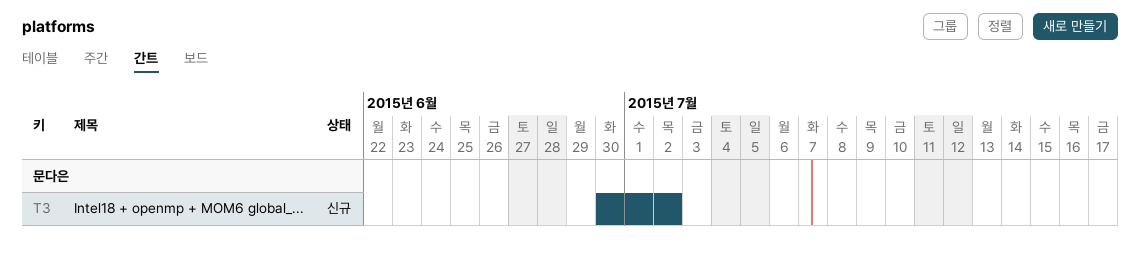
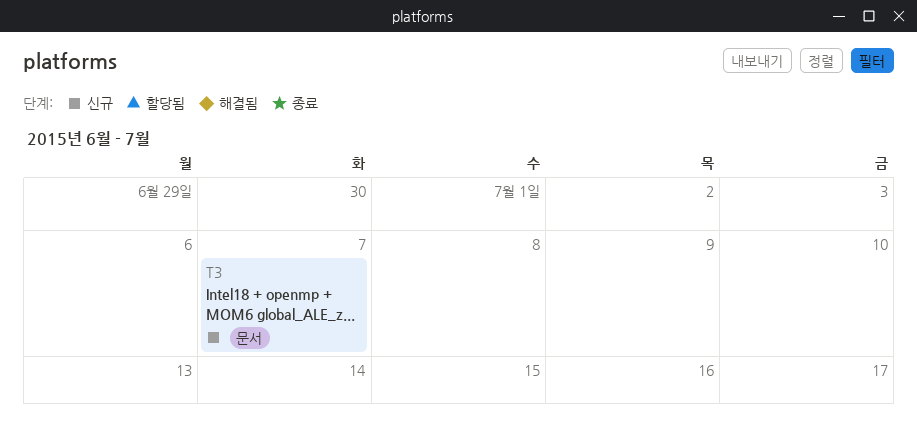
T3, due: Jul 2 -> Jul 7

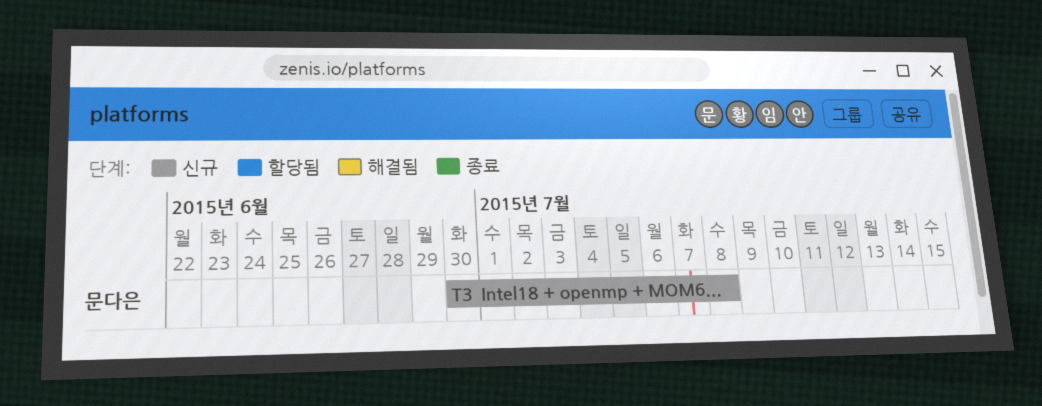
T3, due: Jul 7 -> Jul 8

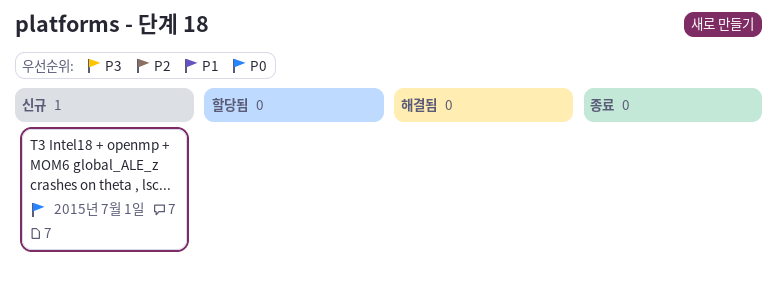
T3, due: Jul 8 -> Jul 1

